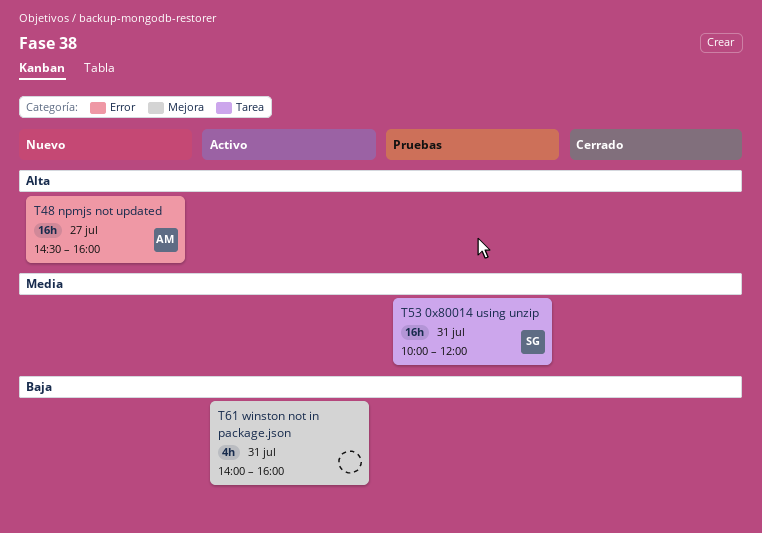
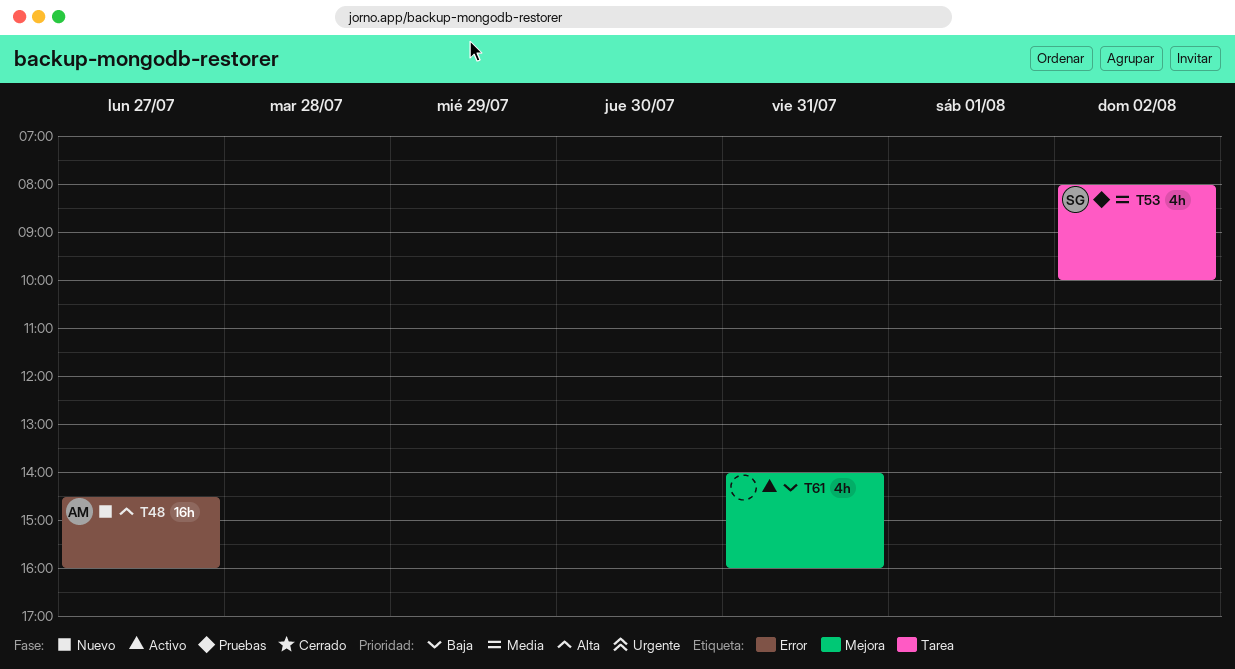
T53, estimate: 16h -> 4h
T53, day: Jul 31 -> Aug 2
T53, begins: 10:00 -> 08:00
T53, ends: 12:00 -> 10:00

